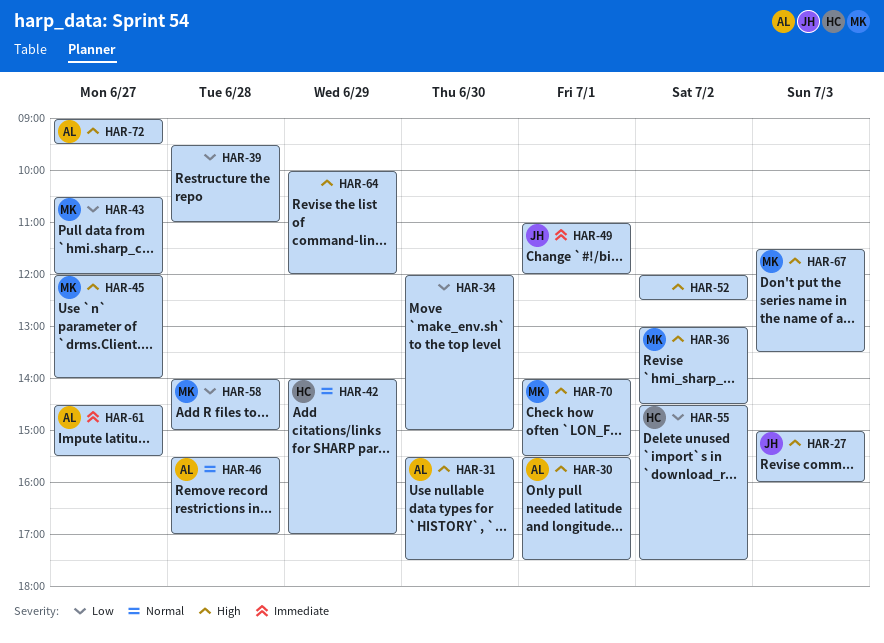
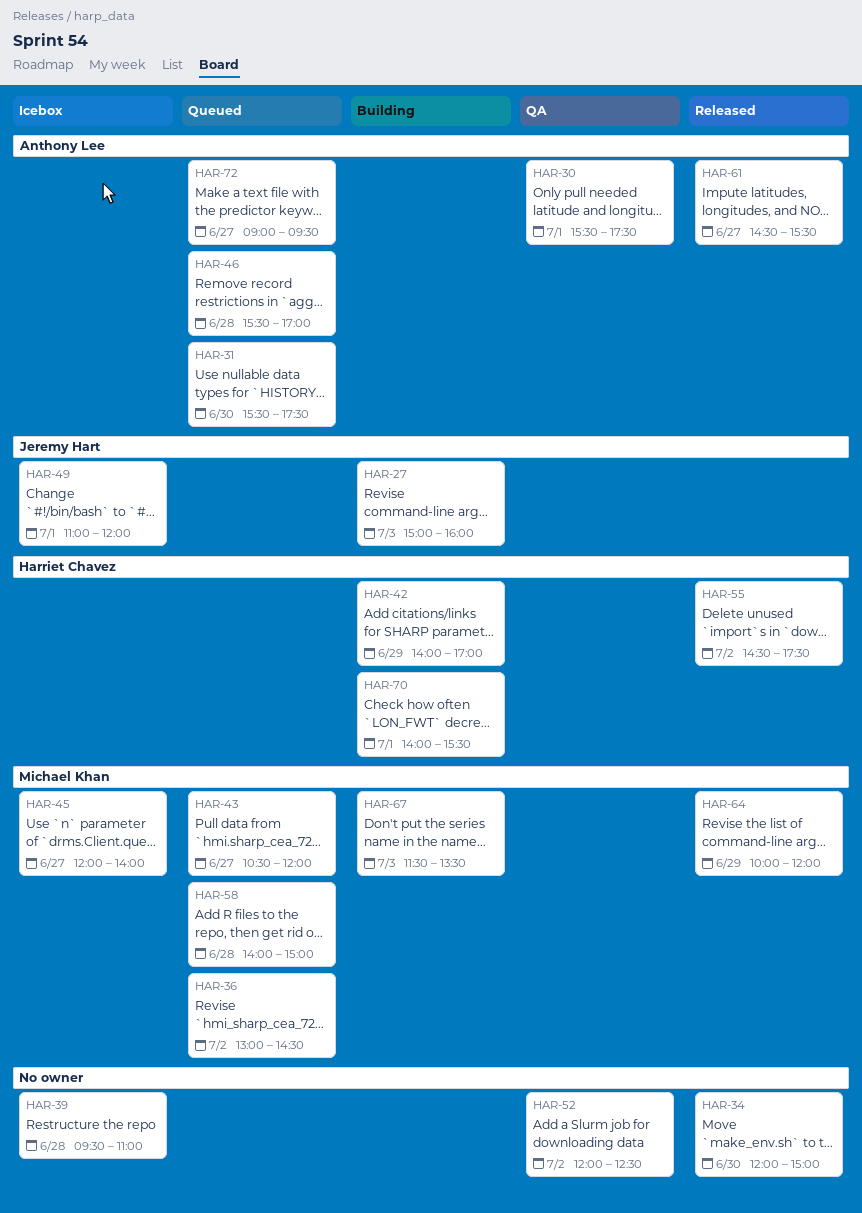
HAR-64, owner: none -> Michael Khan
HAR-70, owner: Michael Khan -> Harriet Chavez

